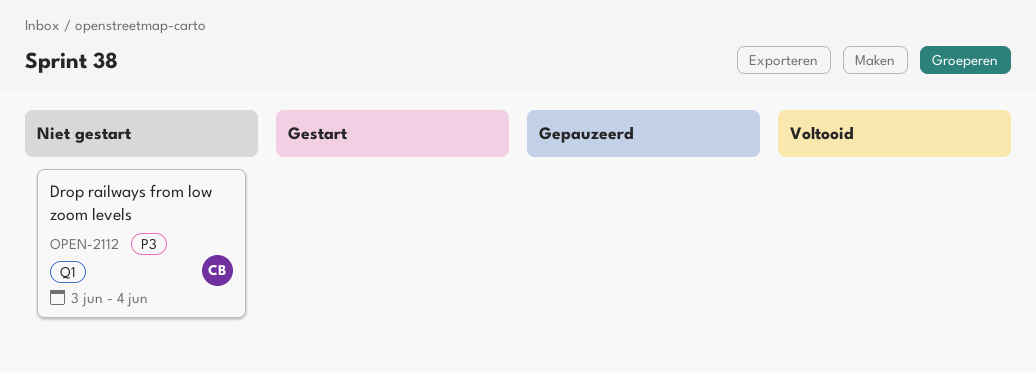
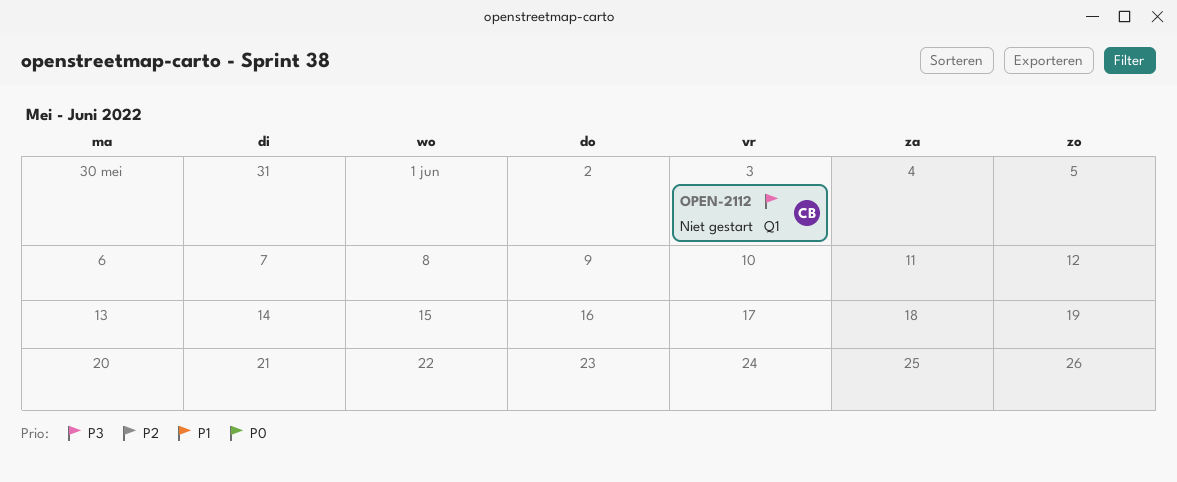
OPEN-2112, due: Jun 4 -> Jun 3

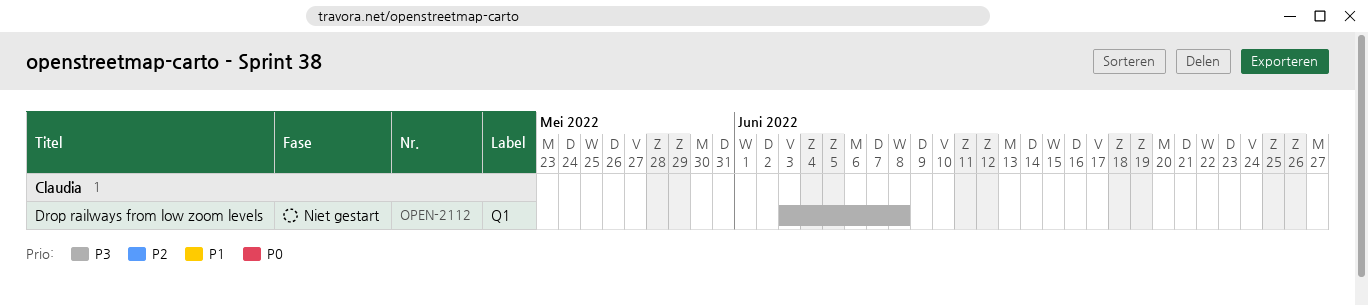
OPEN-2112, due: Jun 3 -> Jun 8

